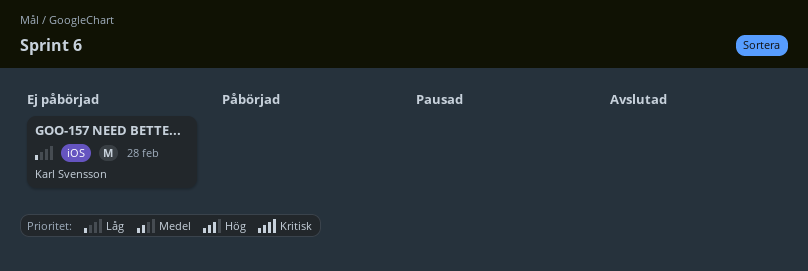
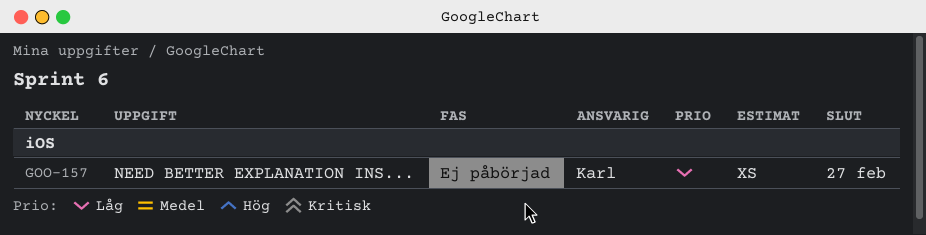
GOO-157, estimate: M -> XS
GOO-157, due: Feb 28 -> Feb 27

